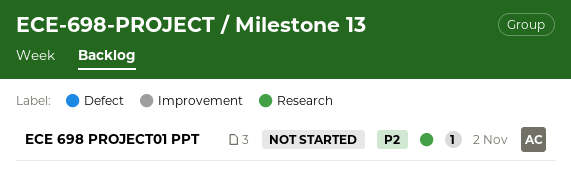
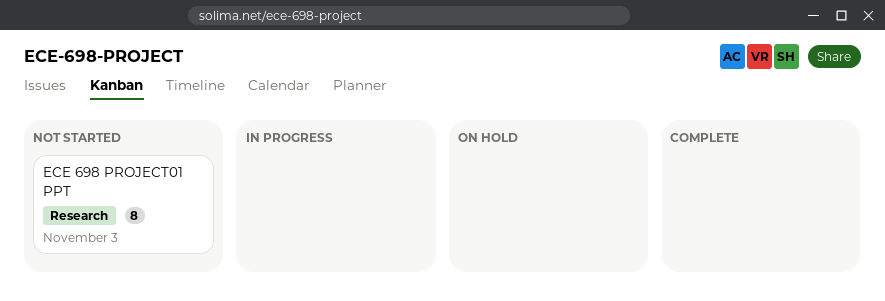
ECE 698 PROJECT01 PPT, estimate: 1 -> 8
ECE 698 PROJECT01 PPT, due: Nov 2 -> Nov 3

